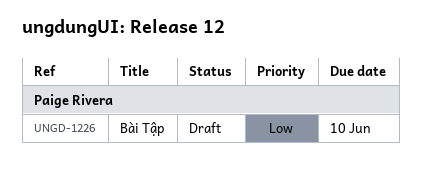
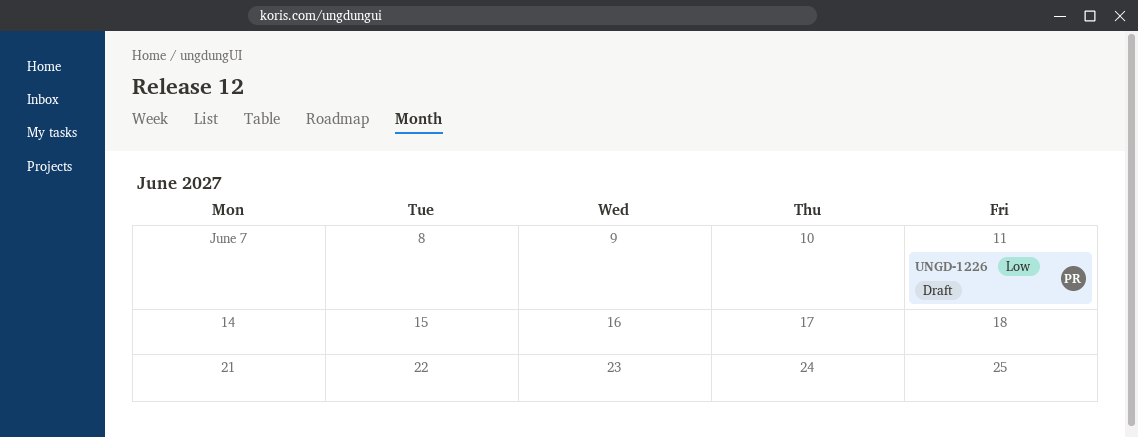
UNGD-1226, due: Jun 10 -> Jun 11

